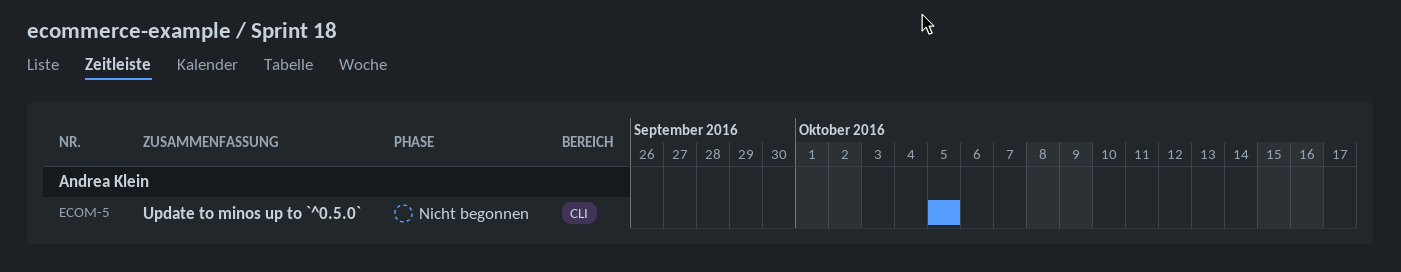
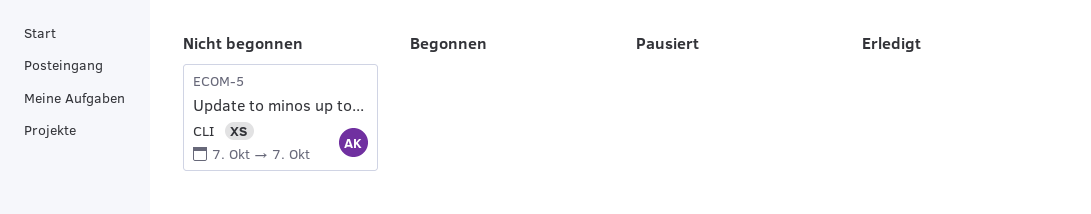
ECOM-5, start: Oct 5 -> Oct 7
ECOM-5, due: Oct 5 -> Oct 7

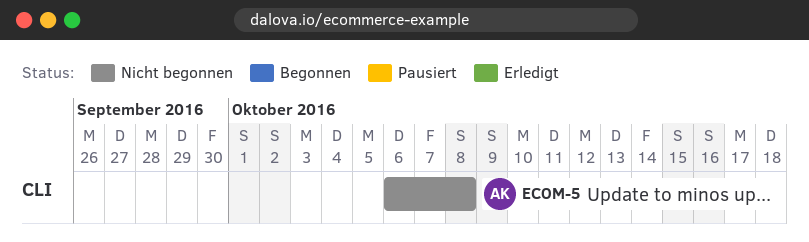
ECOM-5, start: Oct 7 -> Oct 6
ECOM-5, due: Oct 7 -> Oct 8

